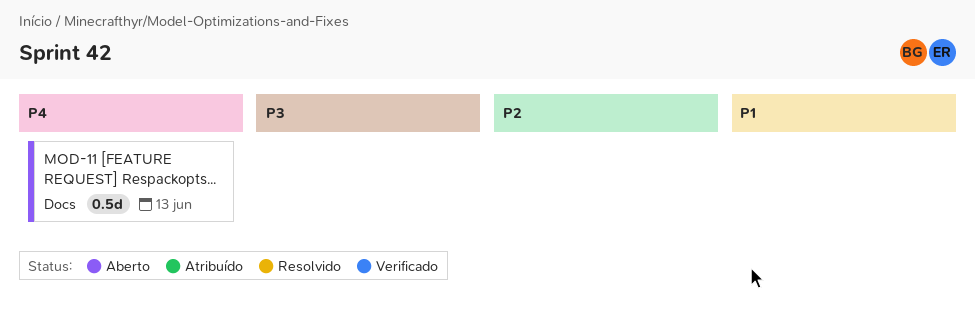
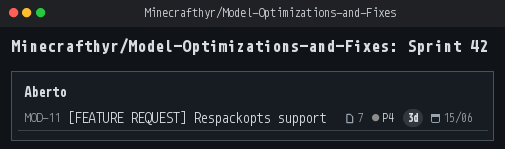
MOD-11, estimate: 0.5d -> 3d
MOD-11, due: Jun 13 -> Jun 15

